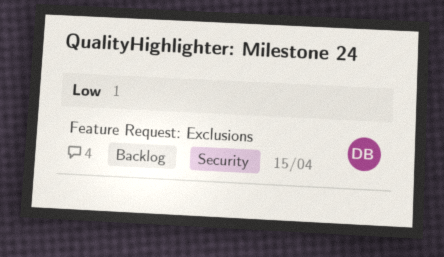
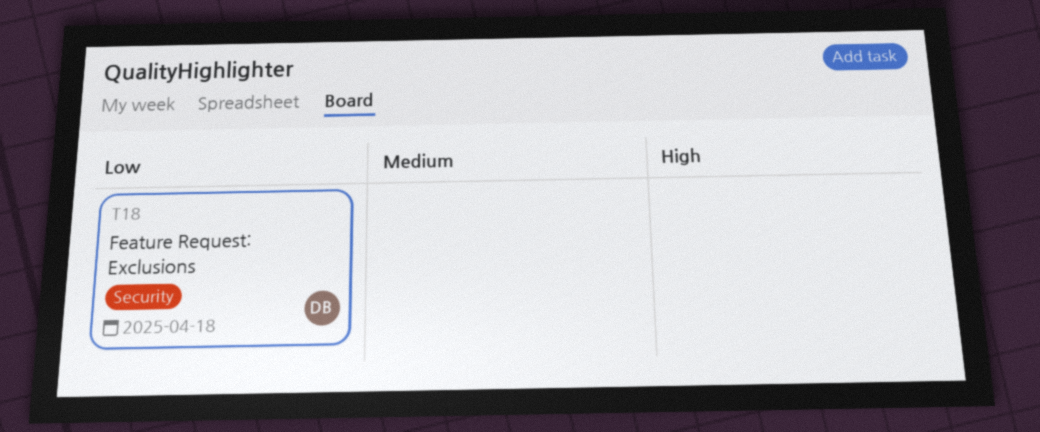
Feature Request: Exclusions, due: Apr 15 -> Apr 18

